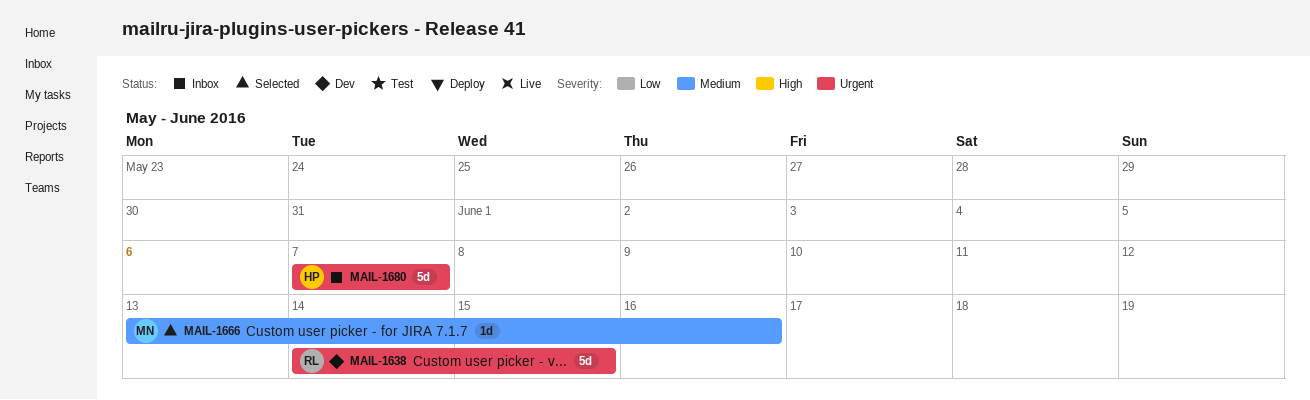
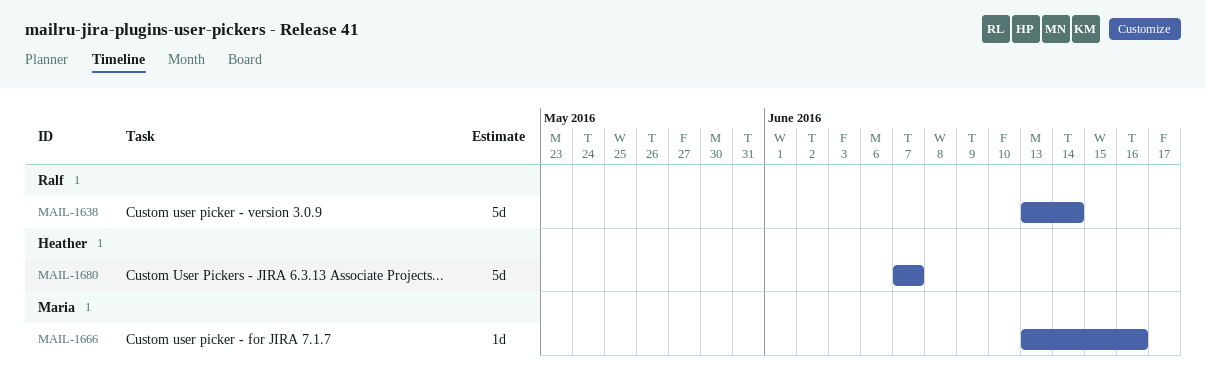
MAIL-1638, start: Jun 14 -> Jun 13
MAIL-1638, due: Jun 15 -> Jun 14

